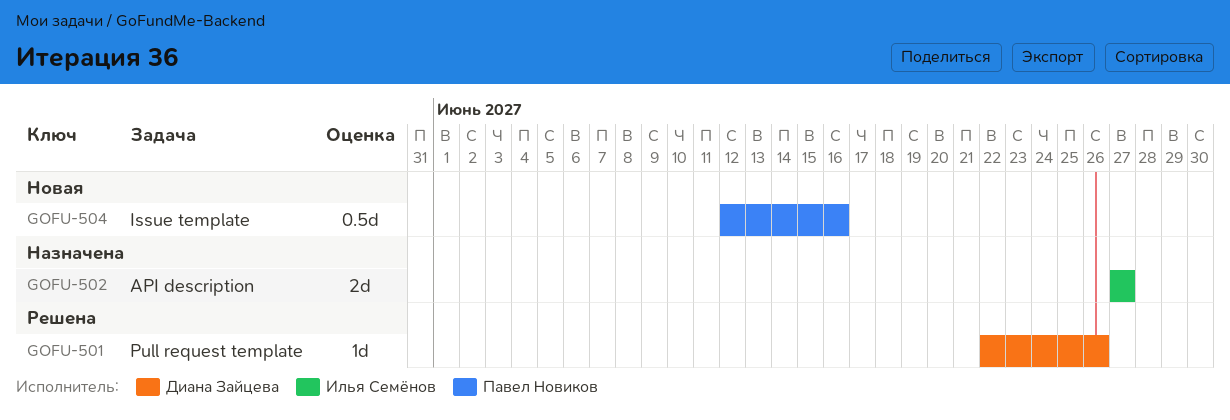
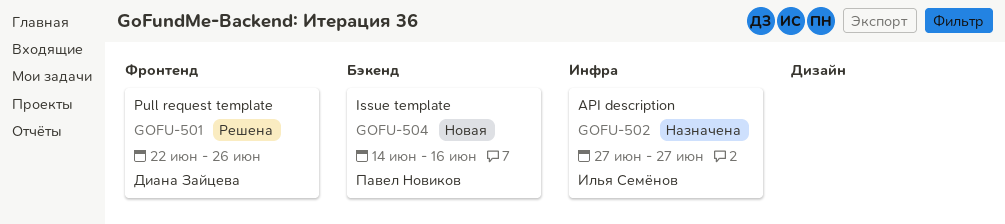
GOFU-504, start: Jun 12 -> Jun 14

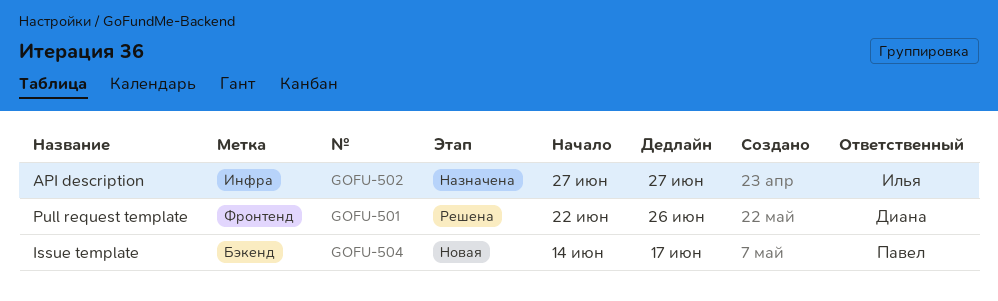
GOFU-504, due: Jun 16 -> Jun 17

